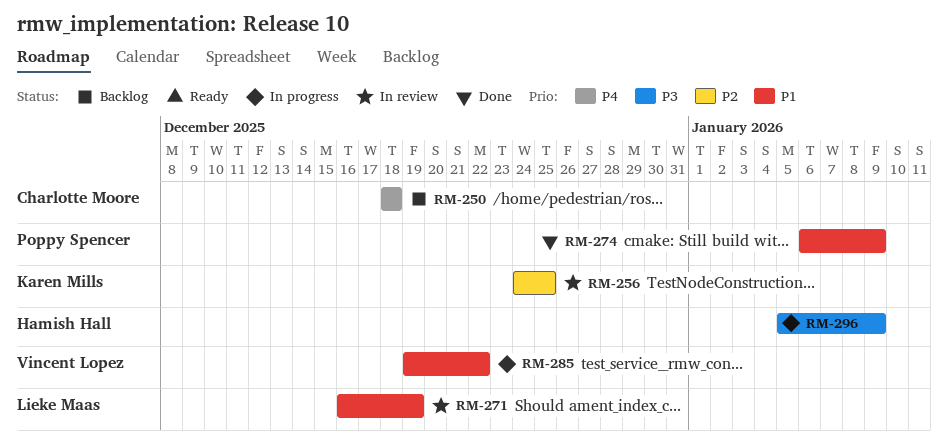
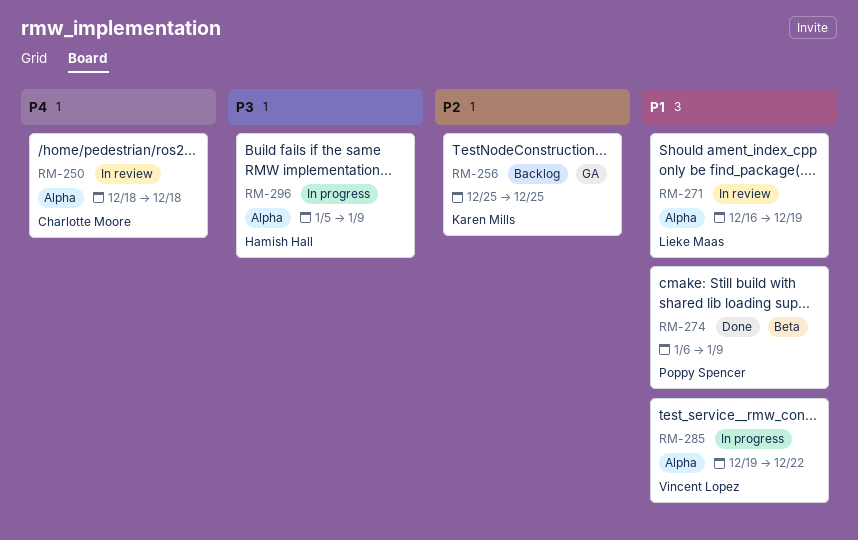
RM-250, status: Backlog -> In review
RM-256, status: In review -> Backlog
RM-256, start: Dec 24 -> Dec 25

